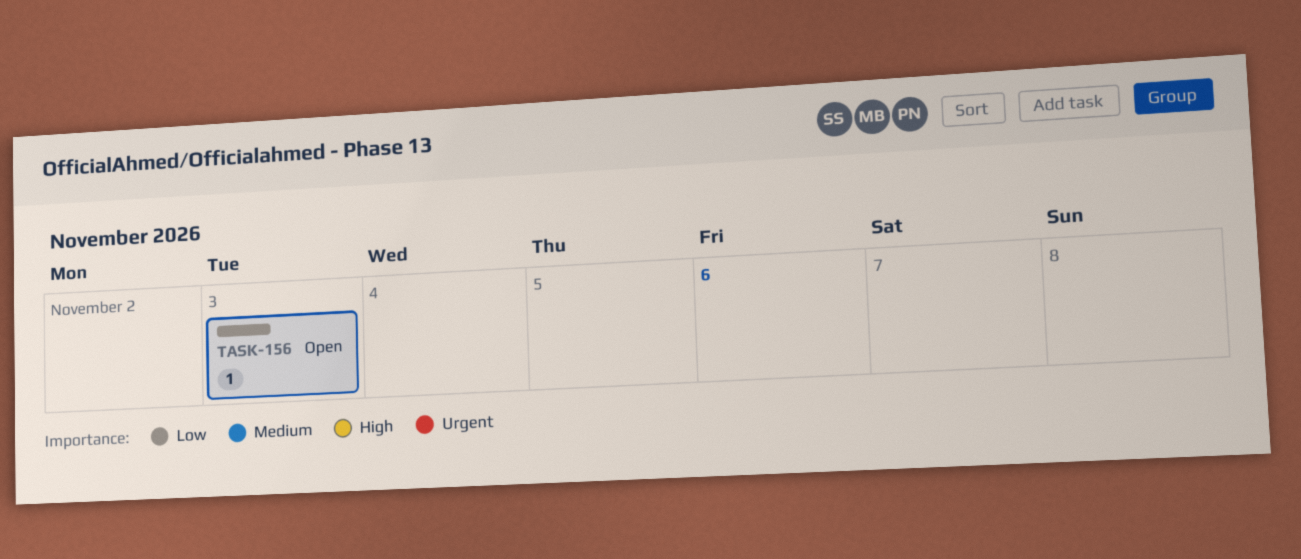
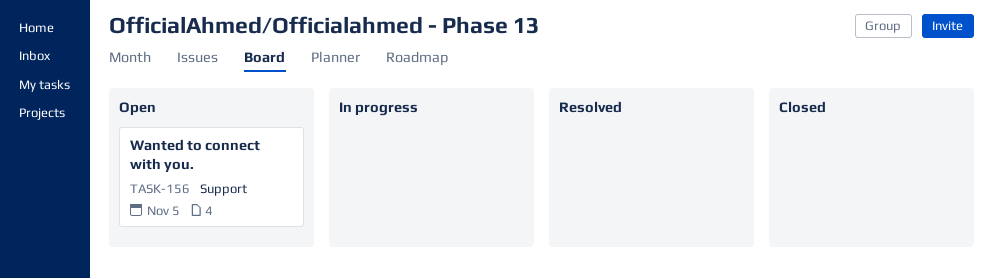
TASK-156, due: Nov 3 -> Nov 5

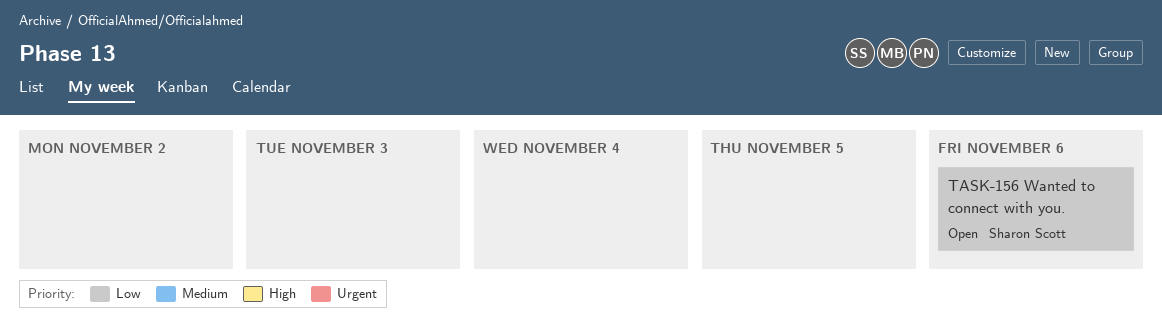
TASK-156, due: Nov 5 -> Nov 6

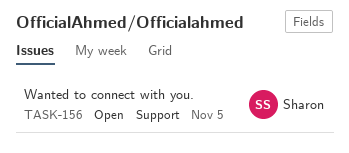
TASK-156, due: Nov 6 -> Nov 5

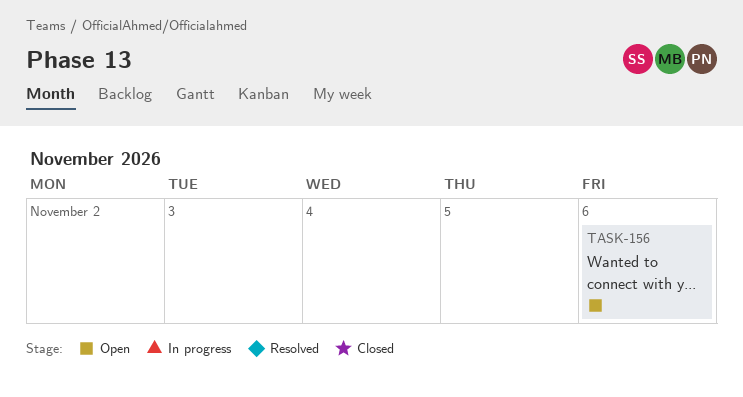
TASK-156, due: Nov 5 -> Nov 6

